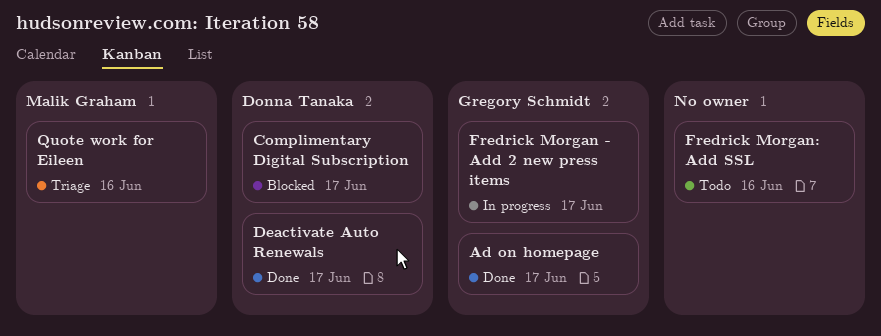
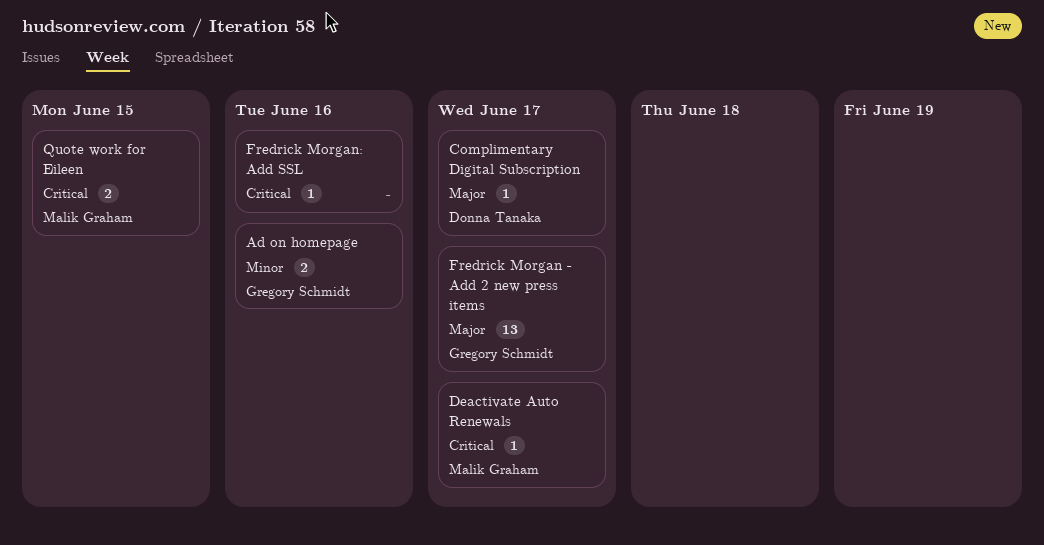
Ad on homepage, due: Jun 17 -> Jun 16
Deactivate Auto Renewals, owner: Donna Tanaka -> Malik Graham
Quote work for Eileen, due: Jun 16 -> Jun 15

